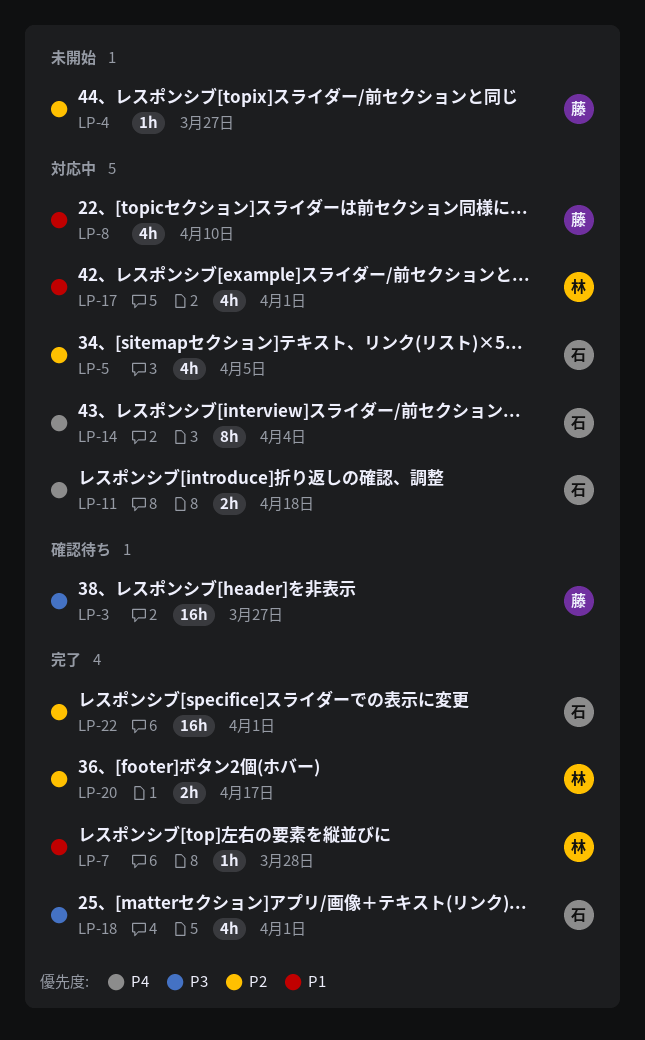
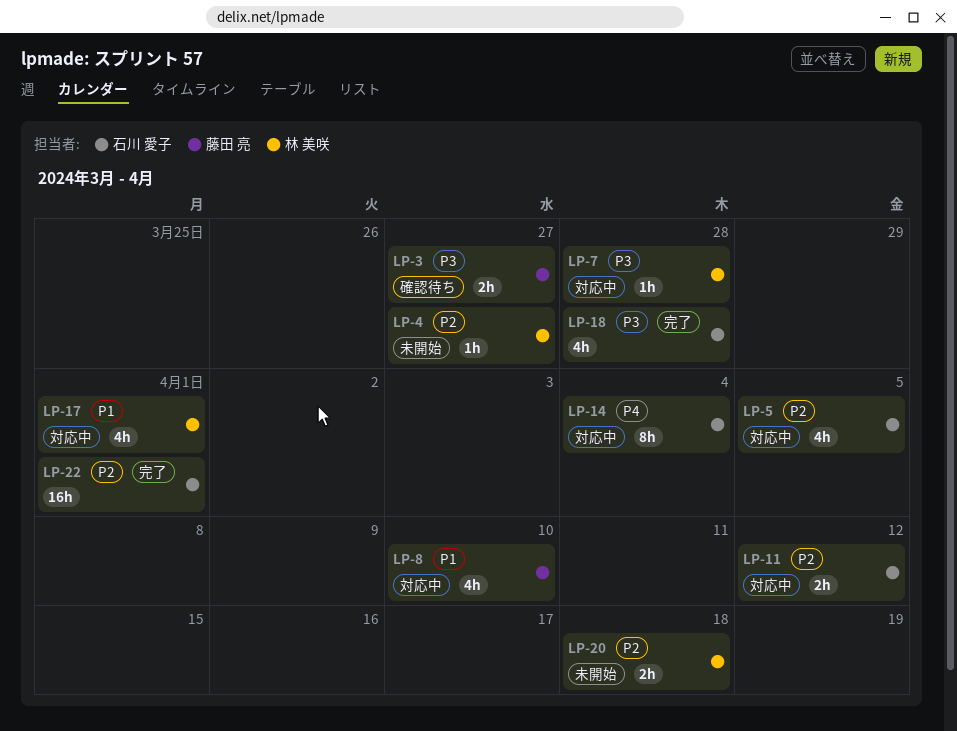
LP-3, estimate: 16h -> 2h
LP-4, owner: 藤田 亮 -> 林 美咲
LP-7, status: 完了 -> 対応中
LP-7, priority: P1 -> P3
LP-11, priority: P4 -> P2
LP-11, due: Apr 18 -> Apr 12
LP-18, due: Apr 1 -> Mar 28
LP-20, status: 完了 -> 未開始
LP-20, due: Apr 17 -> Apr 18

